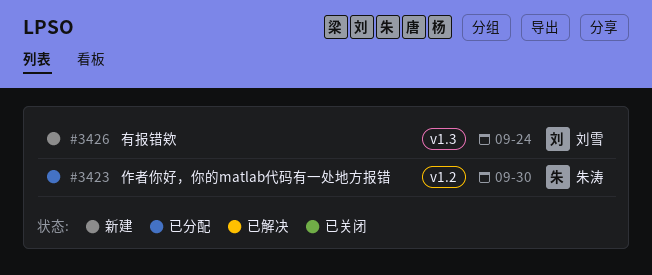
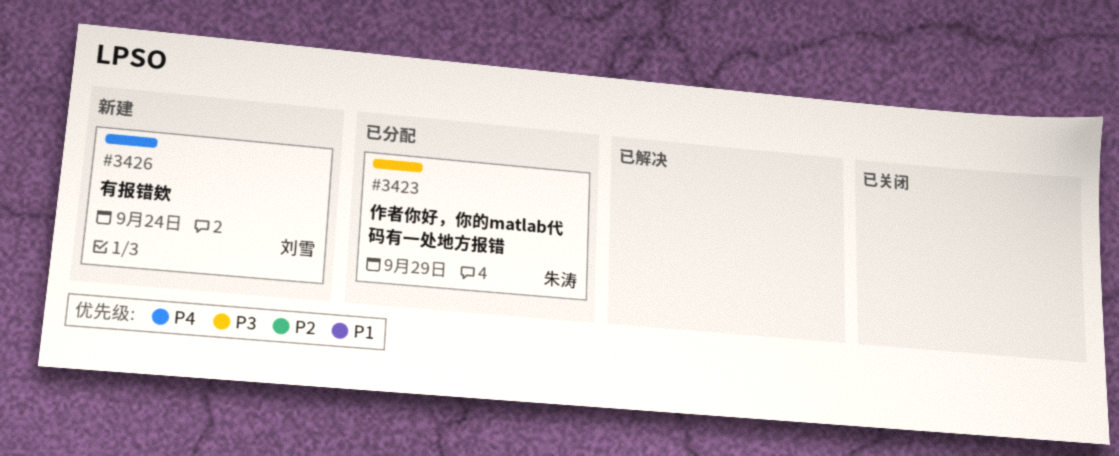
#3423, due: Sep 30 -> Sep 29

